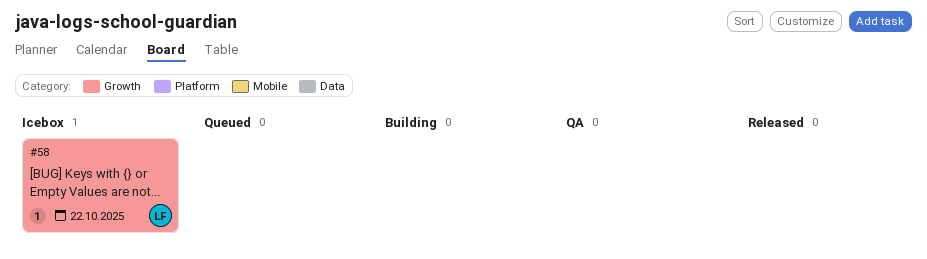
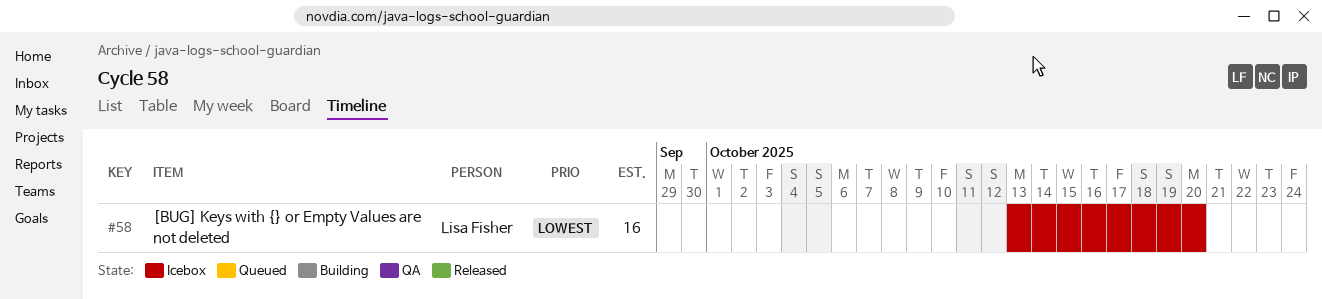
#58, estimate: 1 -> 16
#58, due: Oct 22 -> Oct 20

